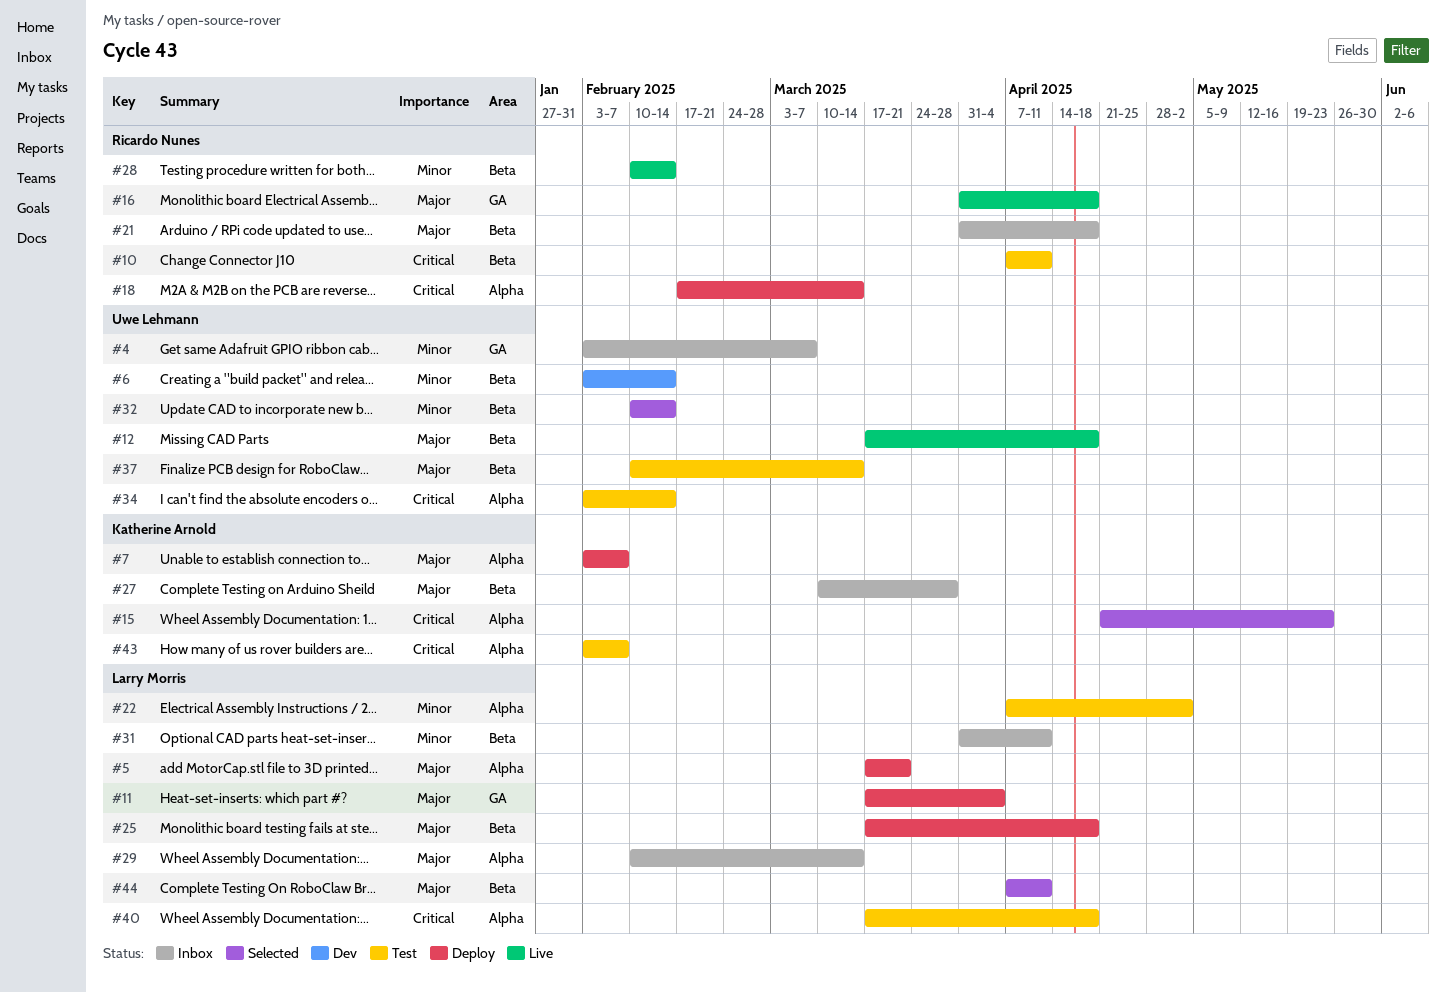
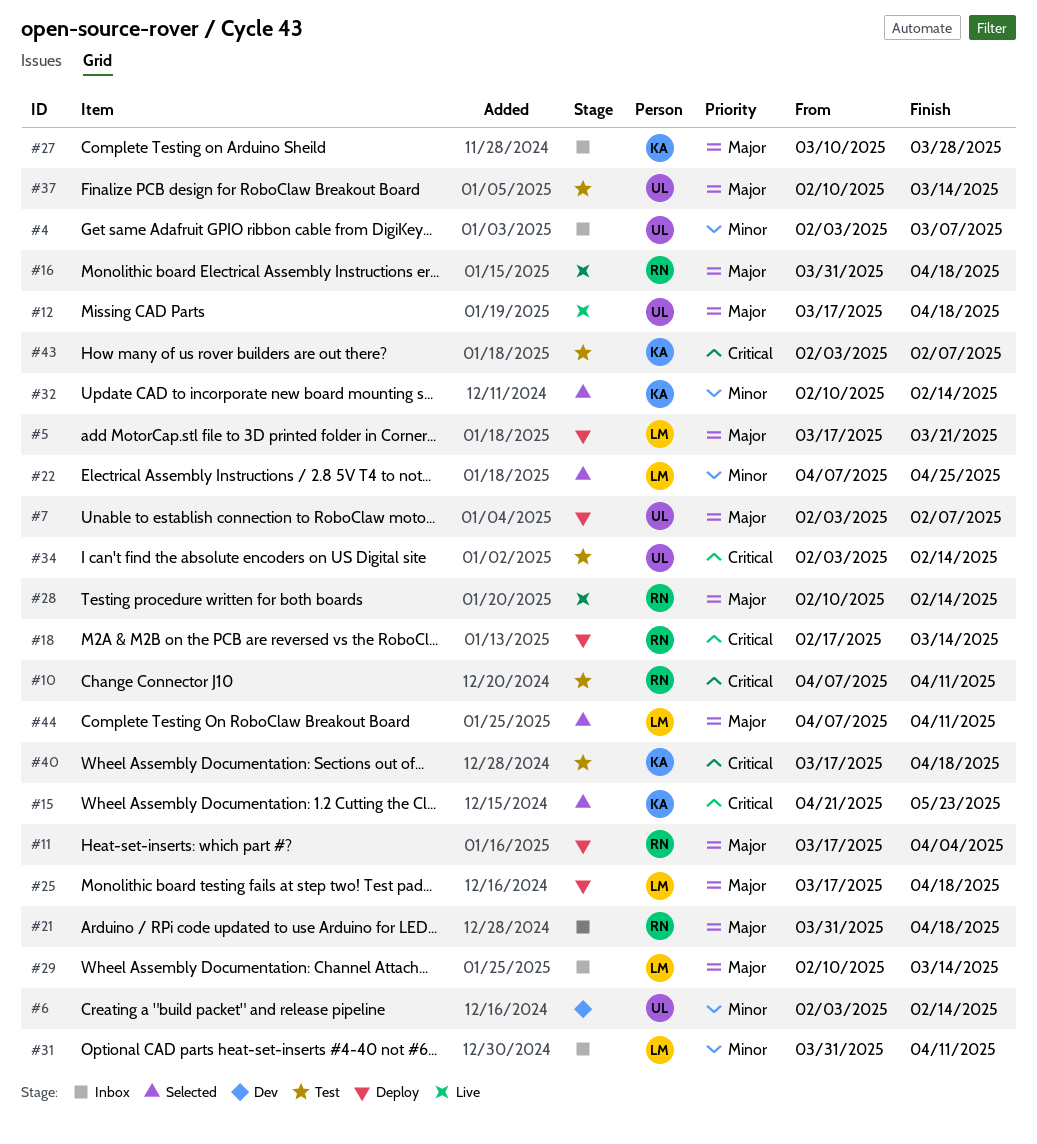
#7, owner: Katherine Arnold -> Uwe Lehmann
#11, owner: Larry Morris -> Ricardo Nunes
#22, status: Test -> Selected
#22, due: May 2 -> Apr 25
#28, priority: Minor -> Major
#32, owner: Uwe Lehmann -> Katherine Arnold
#40, owner: Larry Morris -> Katherine Arnold

